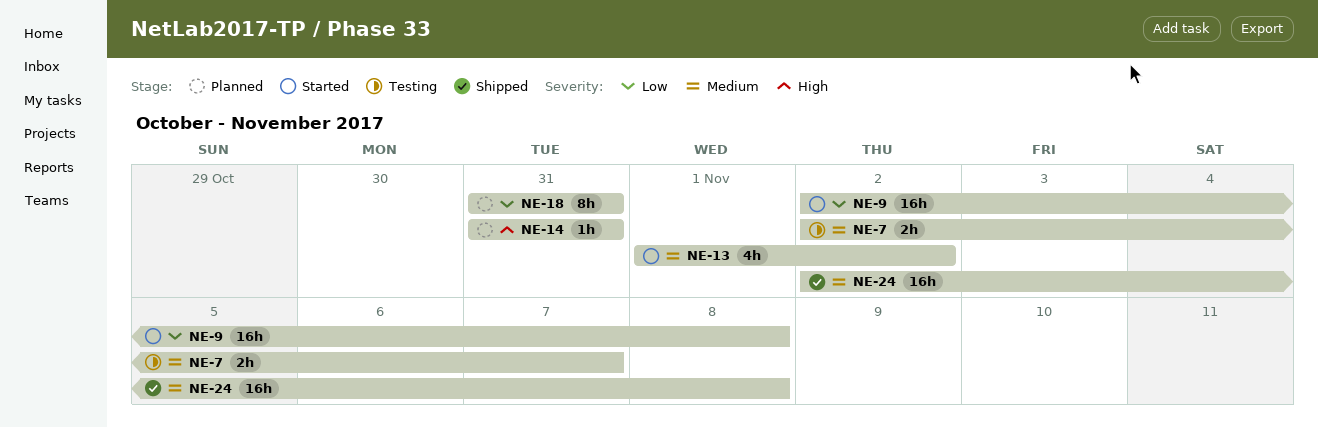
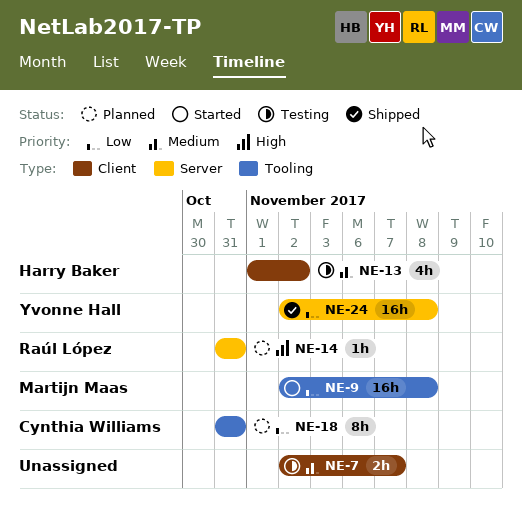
NE-13, status: Started -> Testing
NE-24, priority: Medium -> Low

